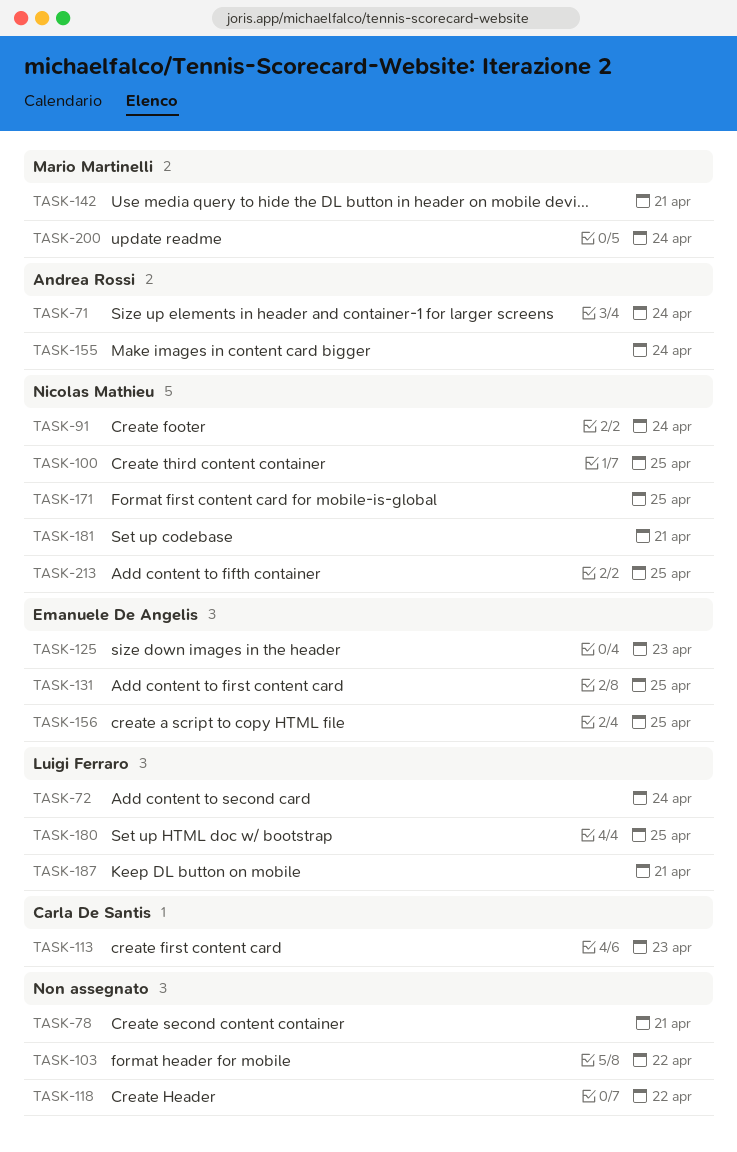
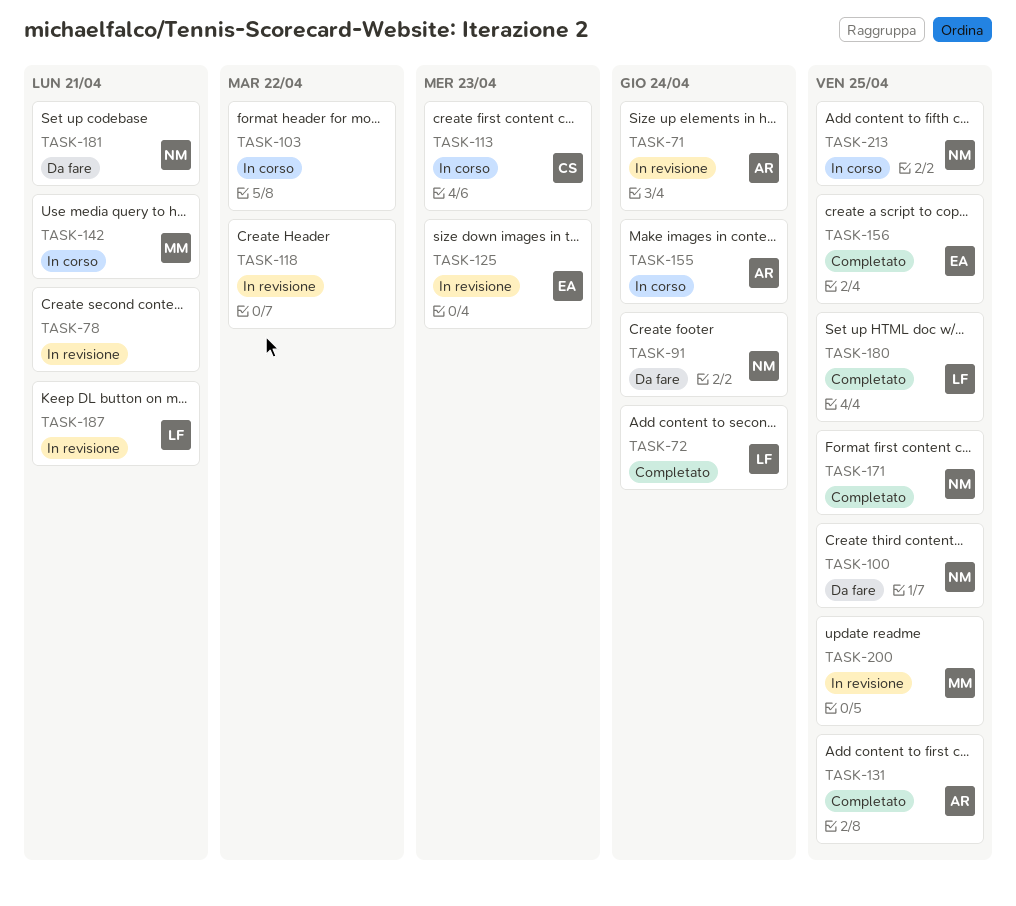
TASK-131, owner: Emanuele De Angelis -> Andrea Rossi
TASK-200, due: Apr 24 -> Apr 25

